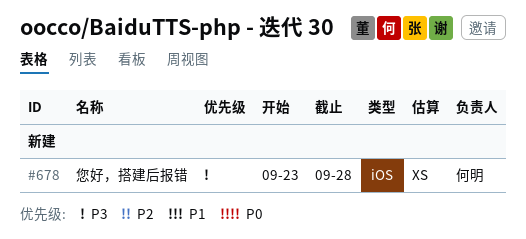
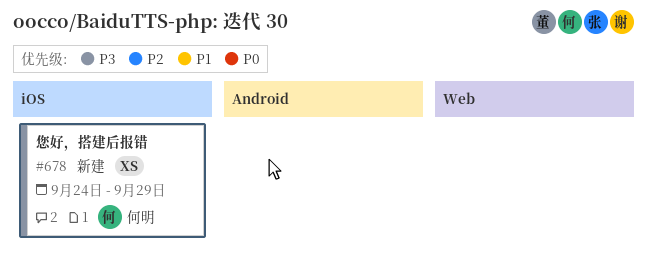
#678, start: Sep 23 -> Sep 24
#678, due: Sep 28 -> Sep 29

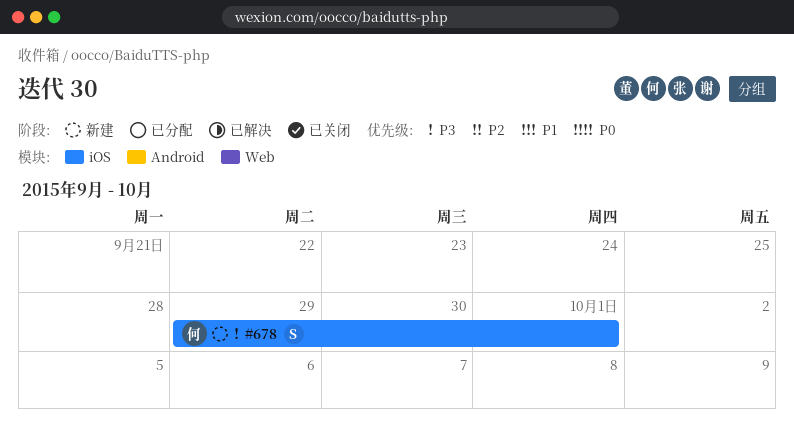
#678, estimate: XS -> S
#678, start: Sep 24 -> Sep 29
#678, due: Sep 29 -> Oct 1

